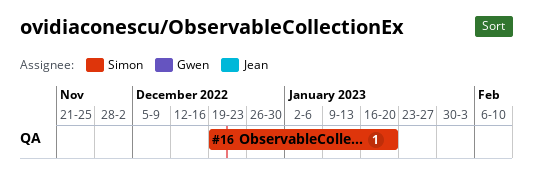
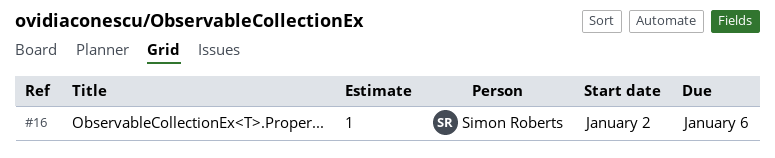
#16, start: Dec 19 -> Jan 2
#16, due: Jan 20 -> Jan 6

